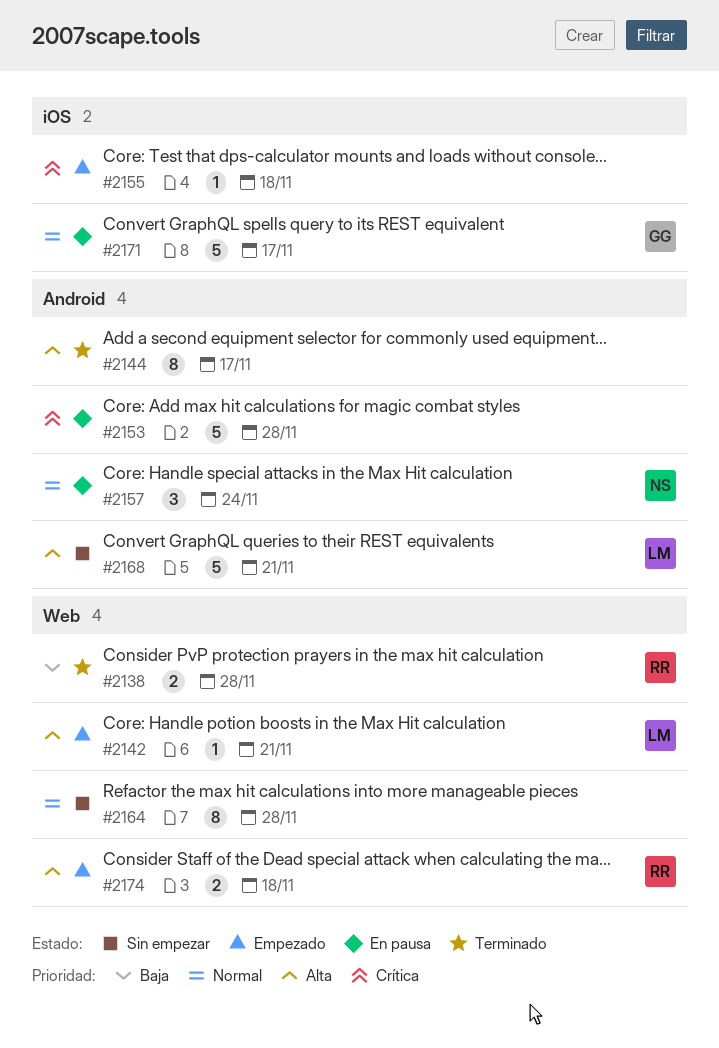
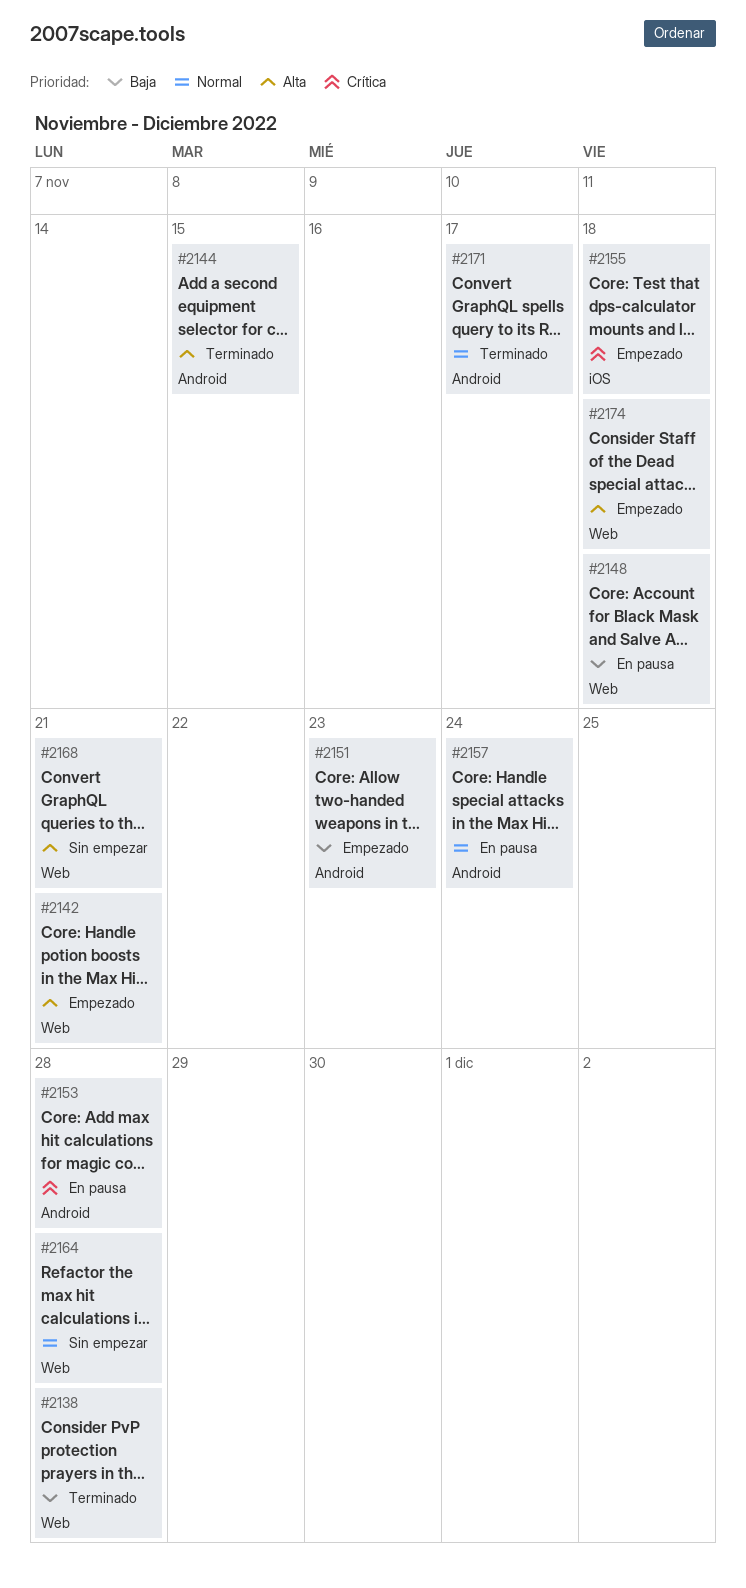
#2144, due: Nov 17 -> Nov 15
#2148: none -> present
#2151: none -> present
#2168, label: Android -> Web
#2171, status: En pausa -> Terminado
#2171, label: iOS -> Android

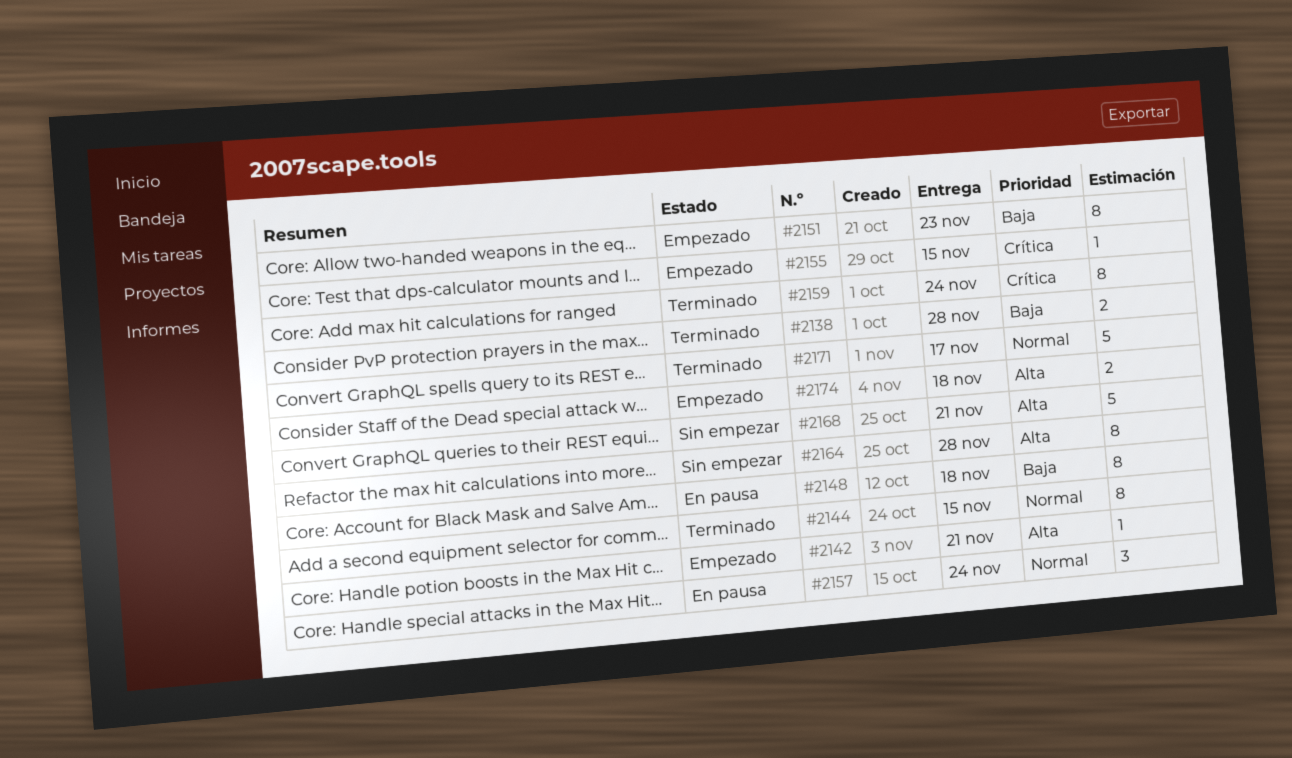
#2144, priority: Alta -> Normal
#2153: present -> none
#2155, due: Nov 18 -> Nov 15
#2159: none -> present
#2164, priority: Normal -> Alta

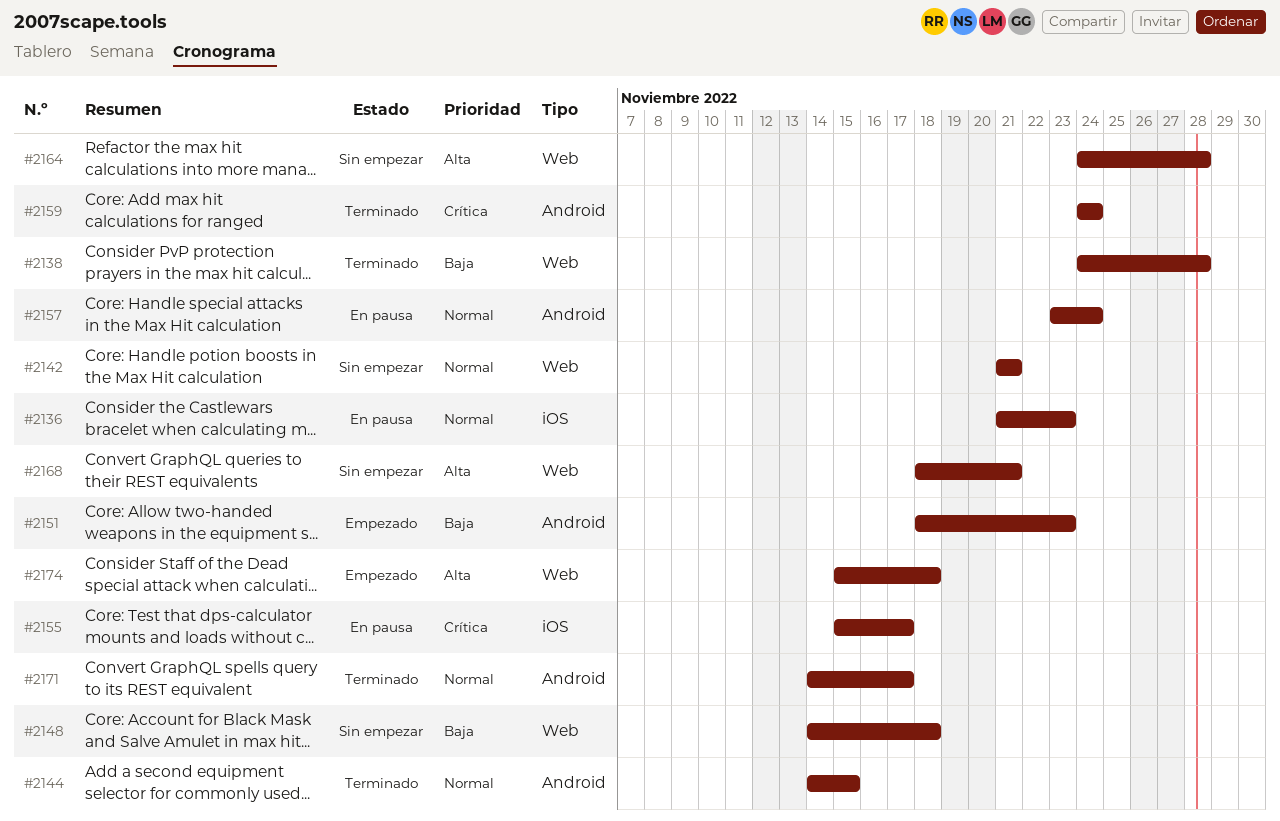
#2136: none -> present
#2142, status: Empezado -> Sin empezar
#2142, priority: Alta -> Normal
#2148, status: En pausa -> Sin empezar
#2155, status: Empezado -> En pausa
#2155, due: Nov 15 -> Nov 17

